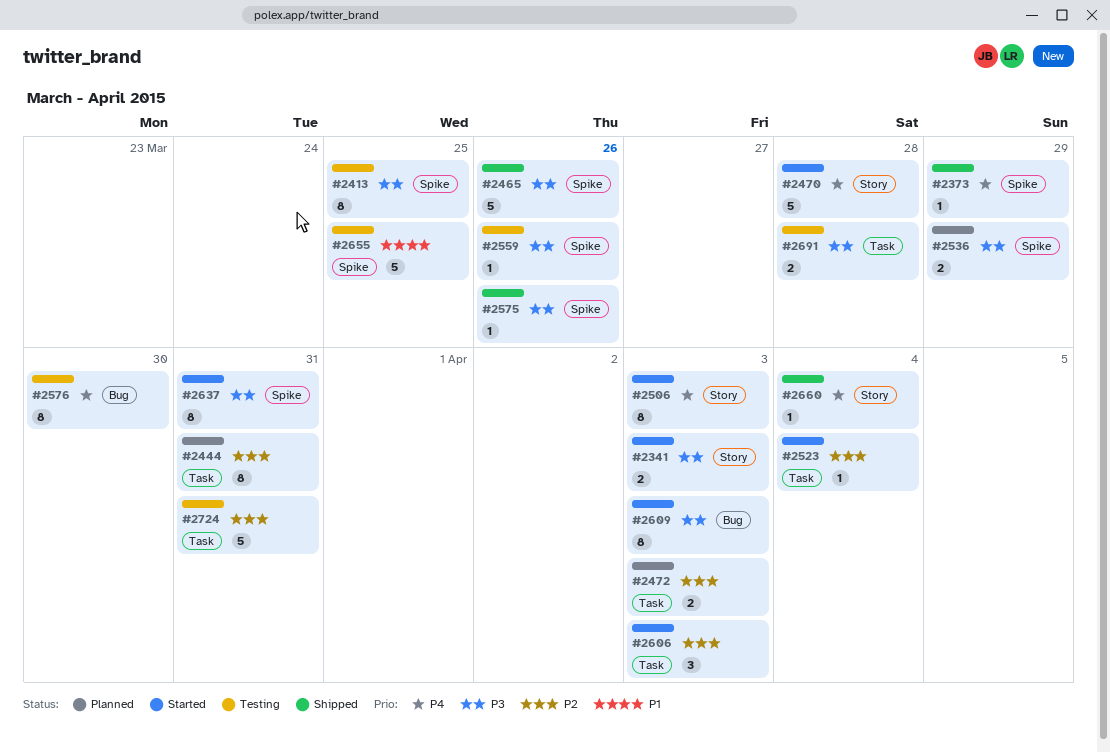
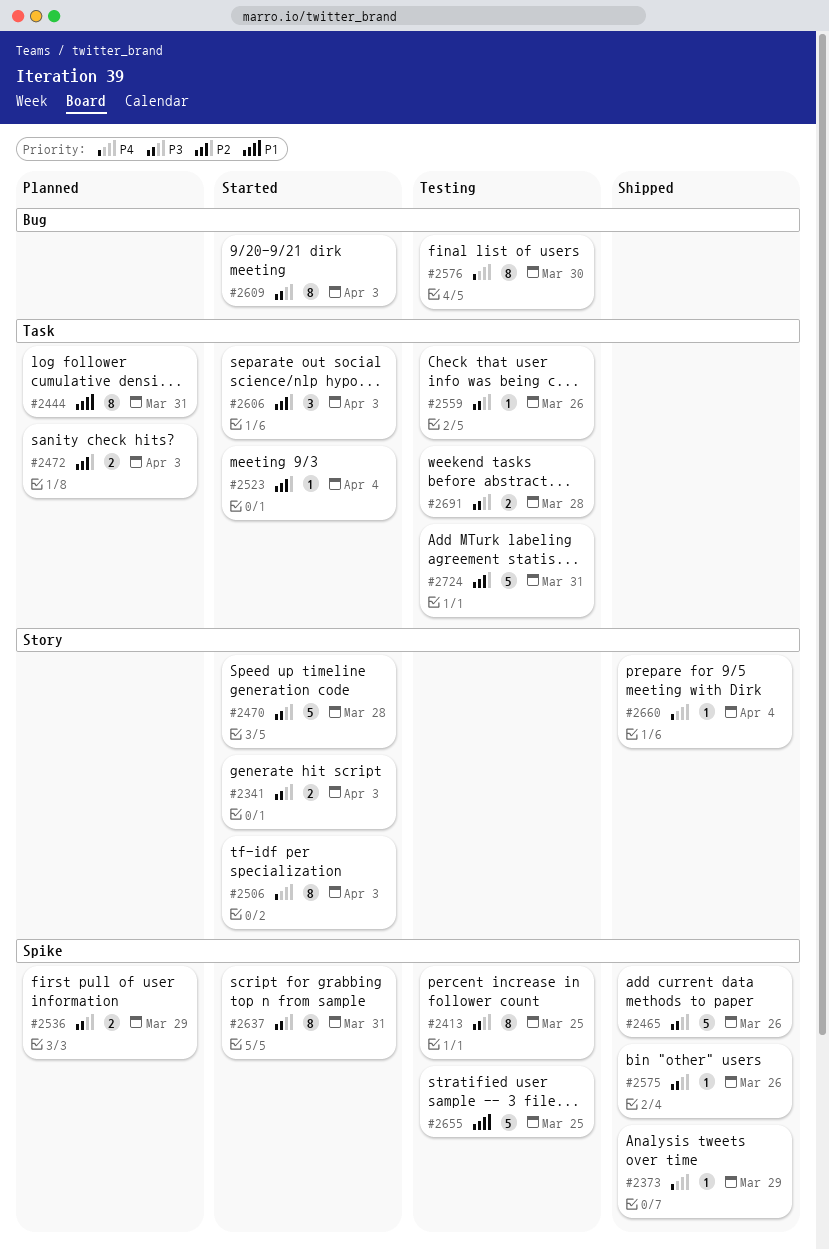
#2444, priority: P2 -> P1
#2470, priority: P4 -> P3
#2559, label: Spike -> Task

